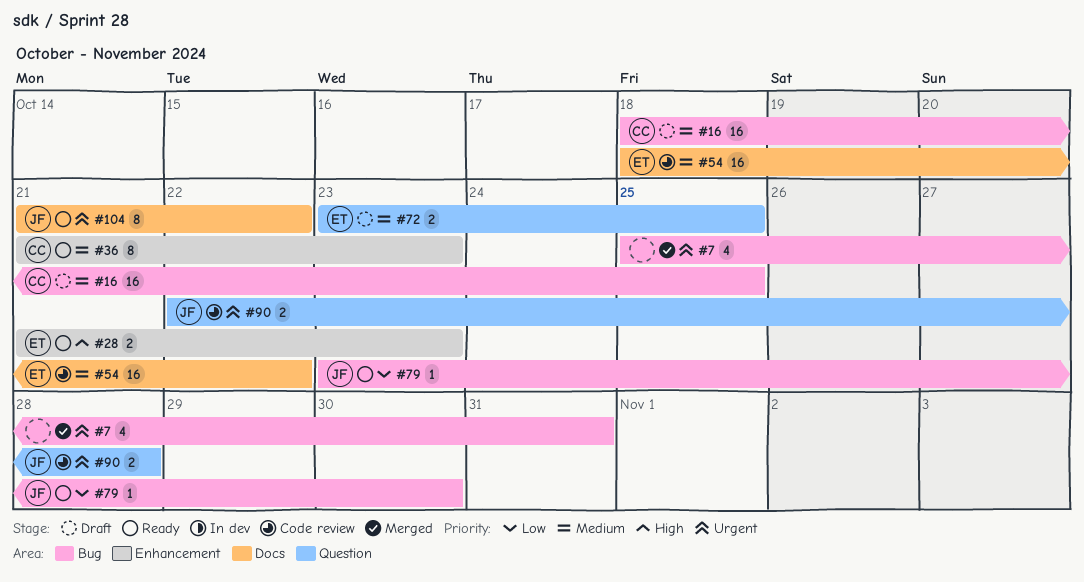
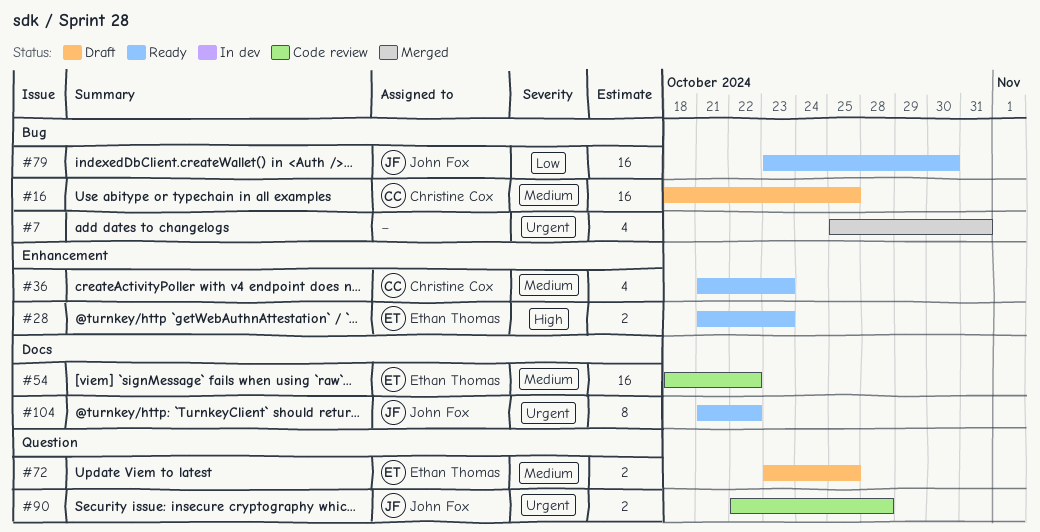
#36, estimate: 8 -> 4
#79, estimate: 1 -> 16

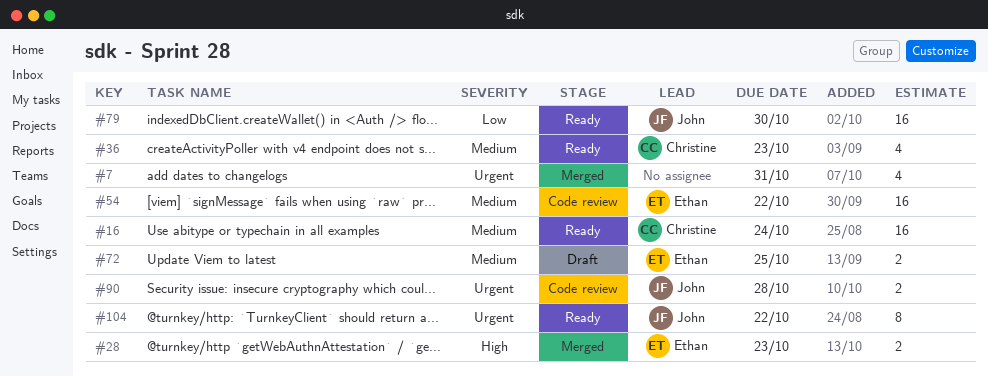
#16, status: Draft -> Ready
#16, due: Oct 25 -> Oct 24
#28, status: Ready -> Merged

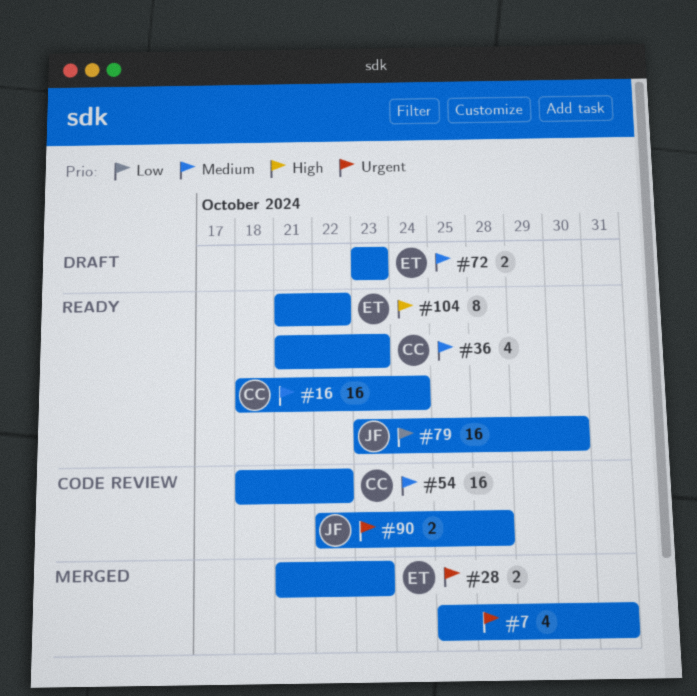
#28, priority: High -> Urgent
#54, owner: Ethan -> Christine
#72, due: Oct 25 -> Oct 23
#104, owner: John -> Ethan
#104, priority: Urgent -> High

